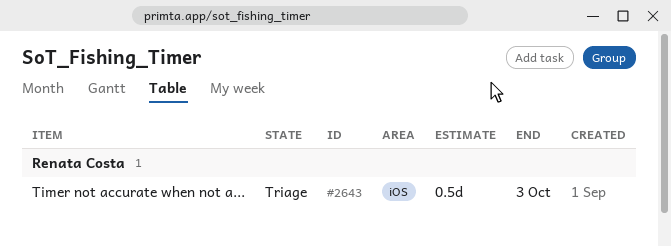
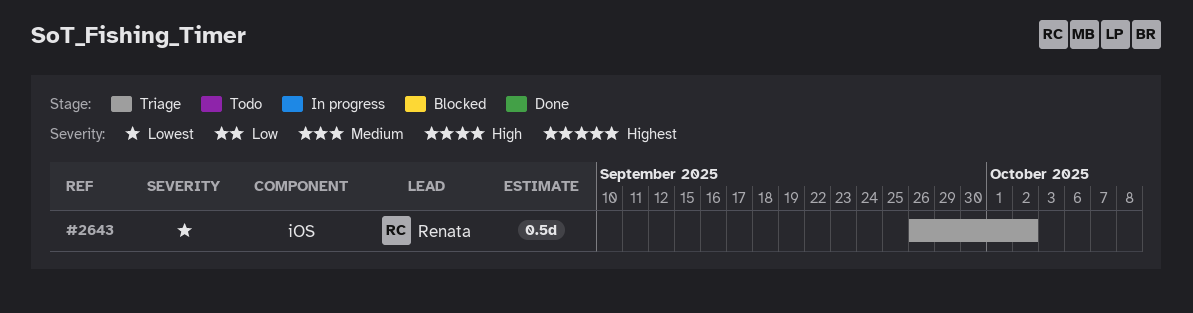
#2643, due: Oct 3 -> Oct 2

